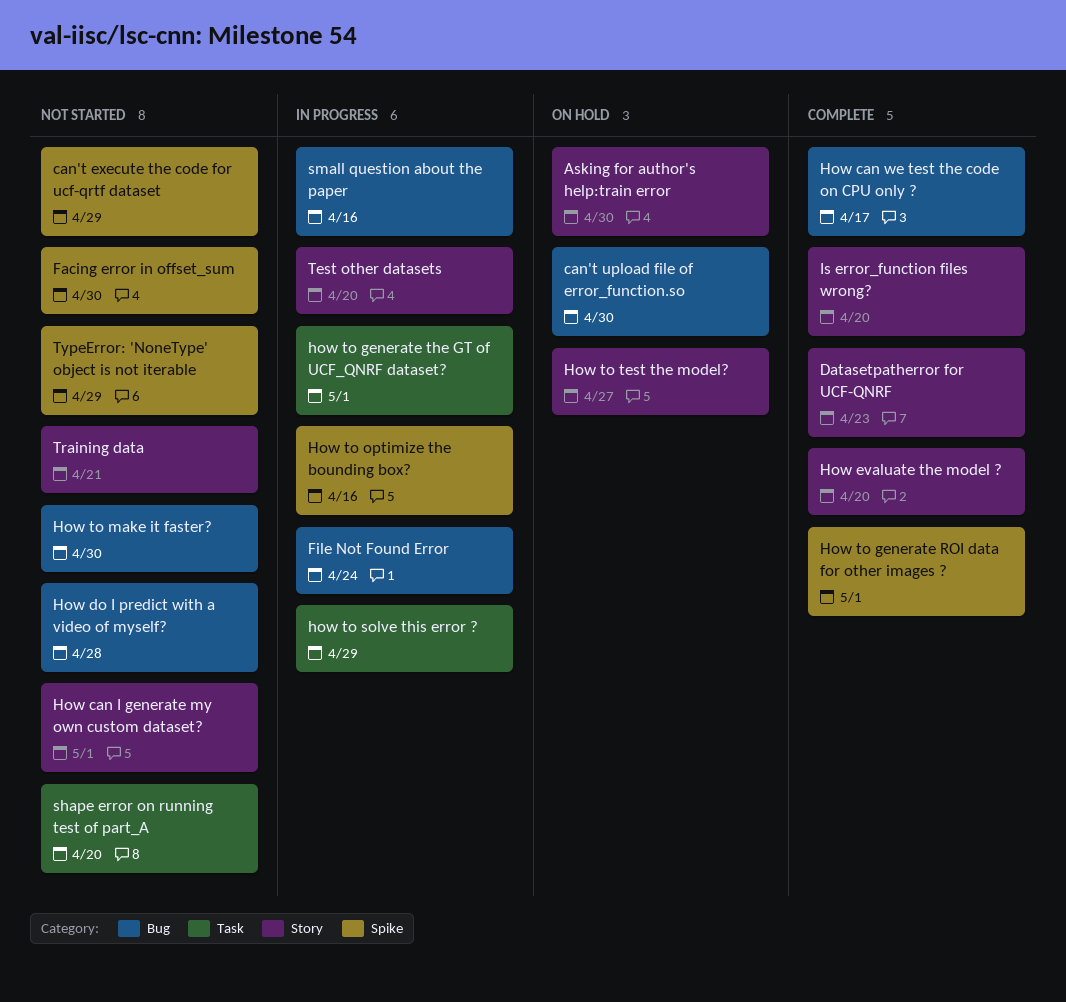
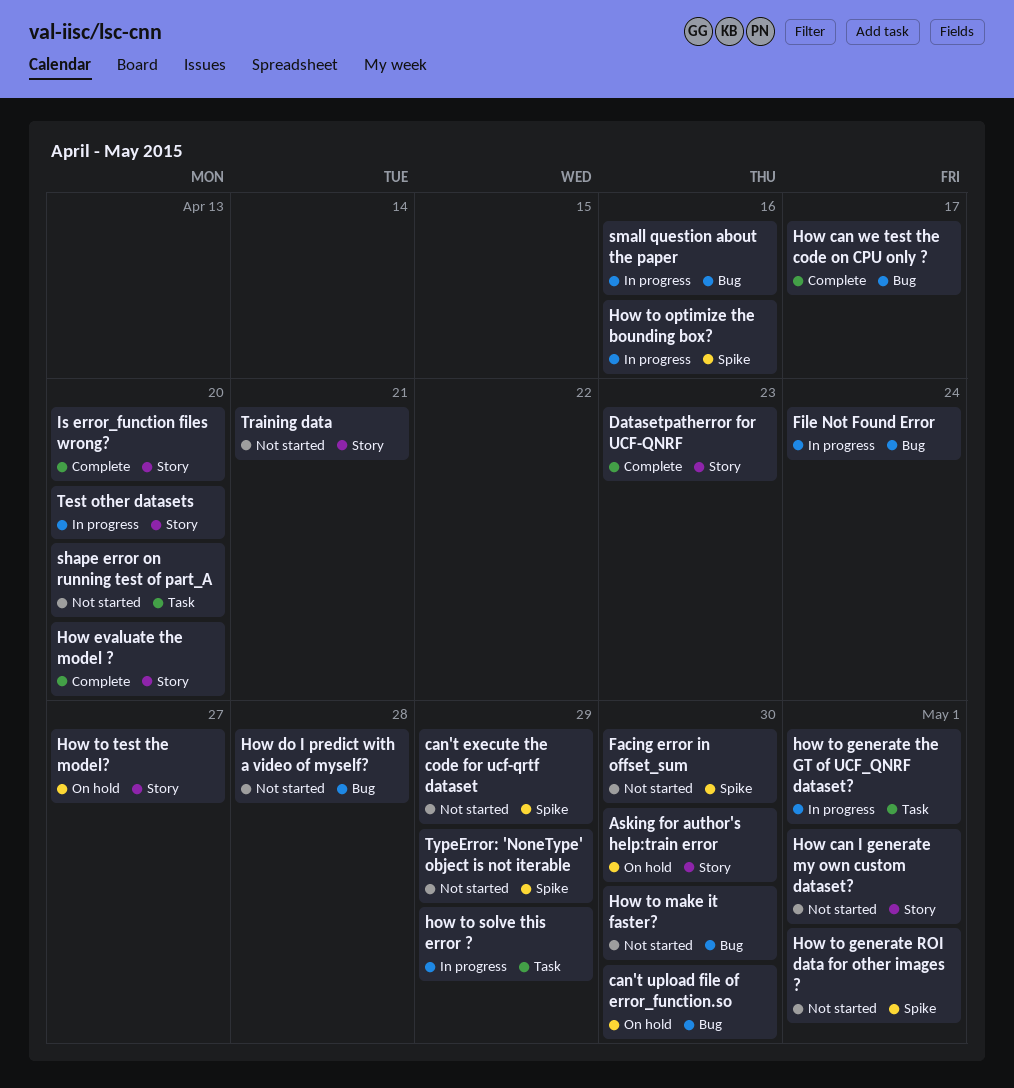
How to generate ROI data for other images ?, status: Complete -> Not started

